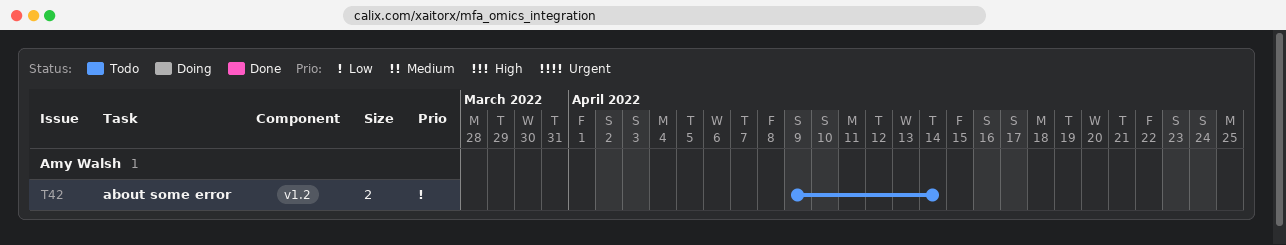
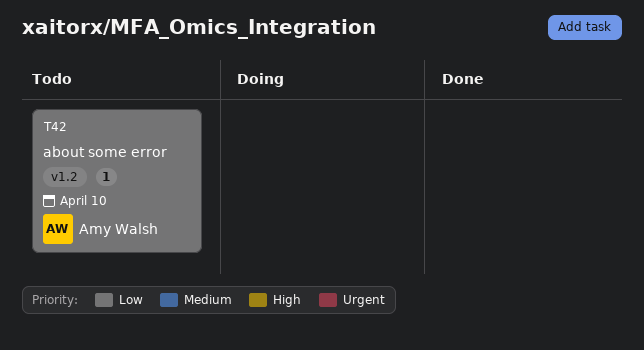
T42, estimate: 2 -> 1
T42, due: Apr 14 -> Apr 10

